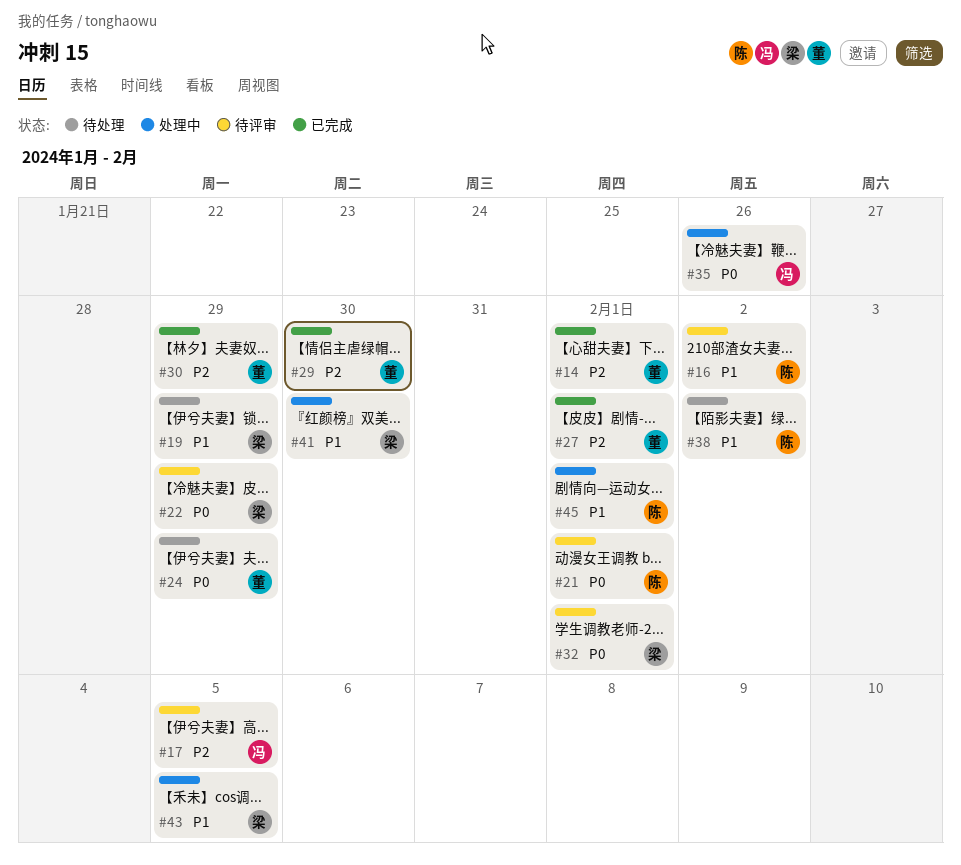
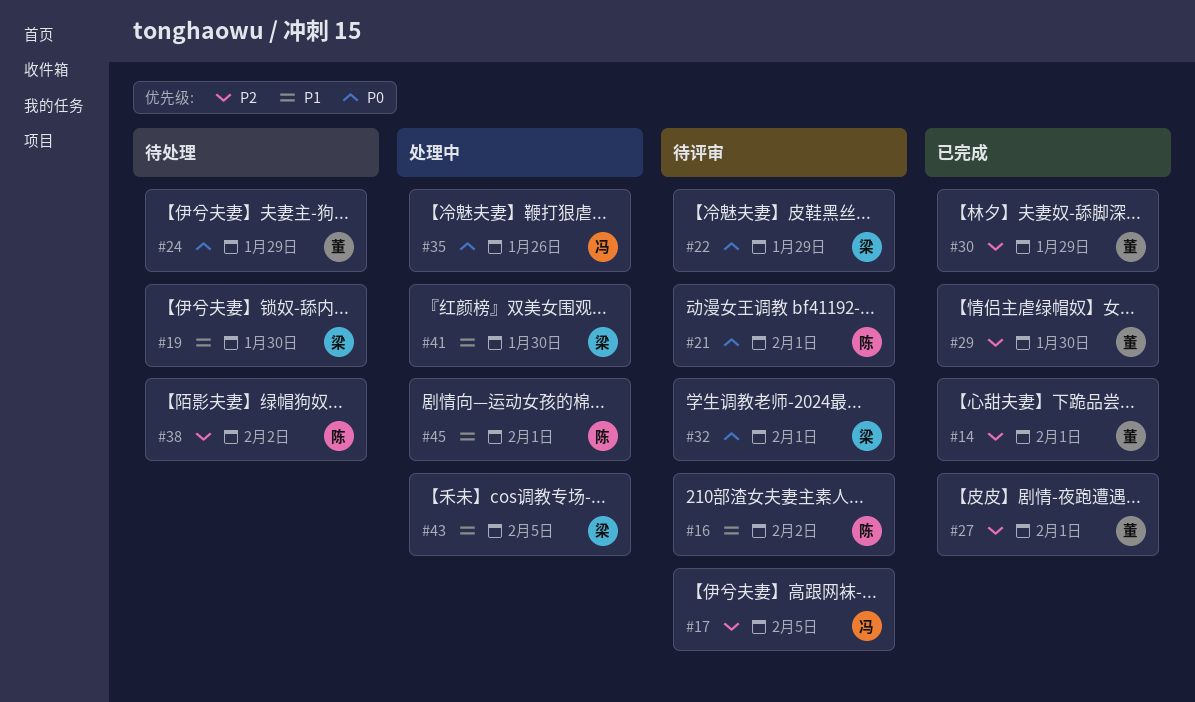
#19, due: Jan 29 -> Jan 30
#38, priority: P1 -> P2

